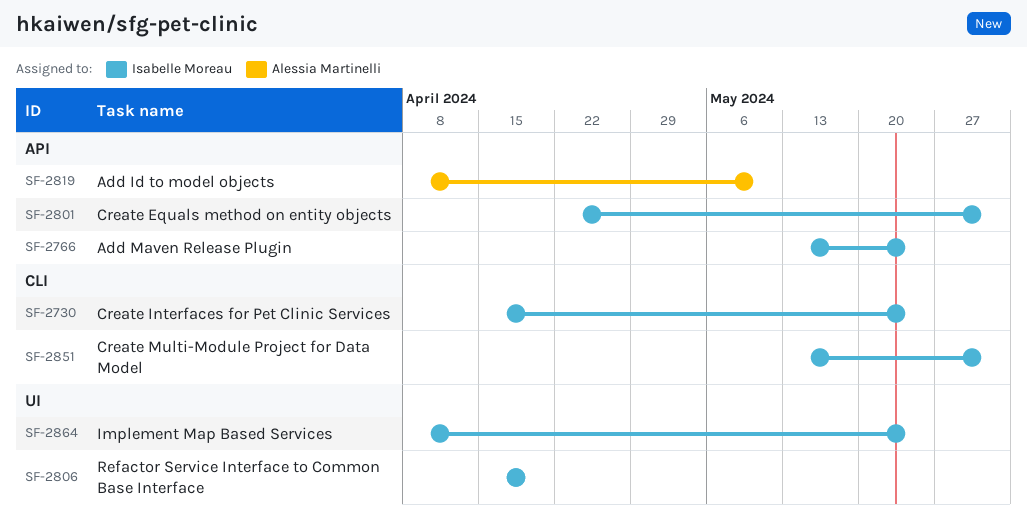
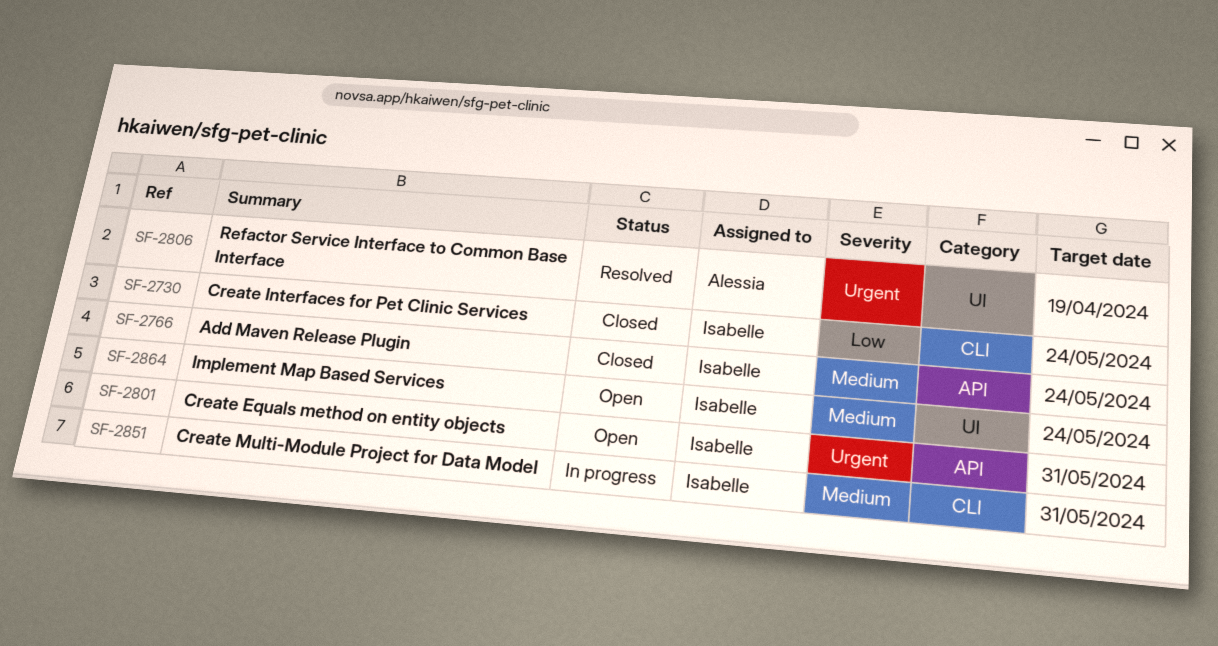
SF-2806, owner: Isabelle Moreau -> Alessia Martinelli
SF-2819: present -> none

